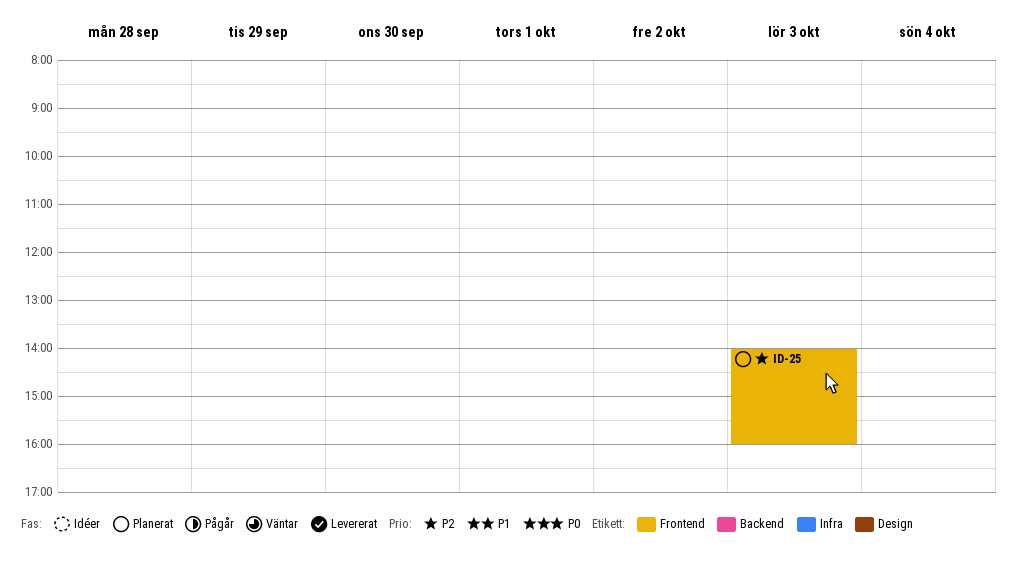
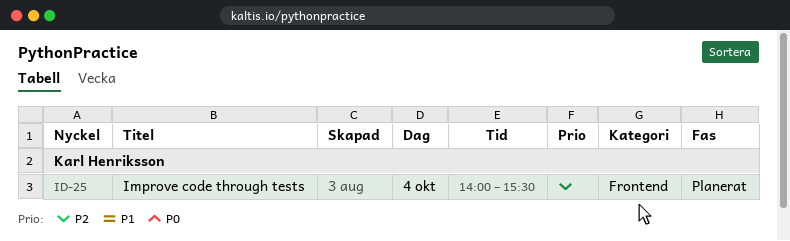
ID-25, day: Oct 3 -> Oct 4
ID-25, ends: 16:00 -> 15:30

